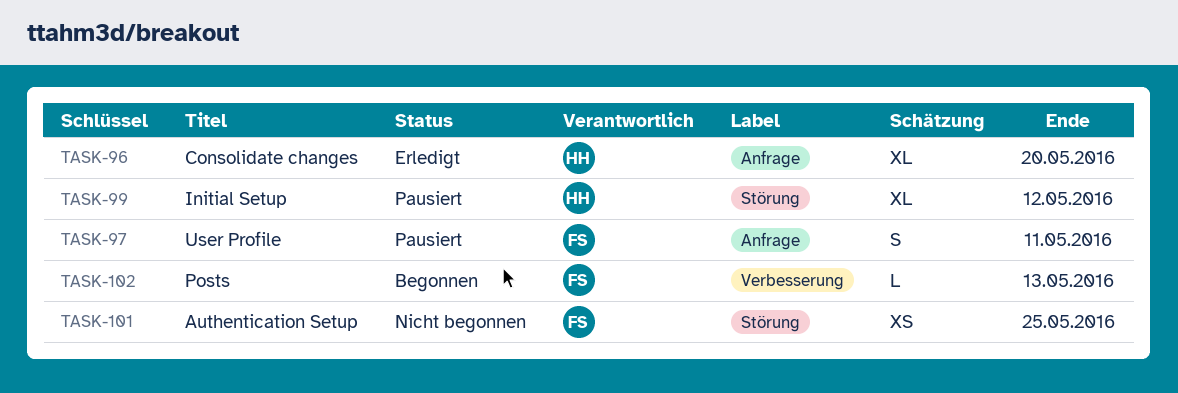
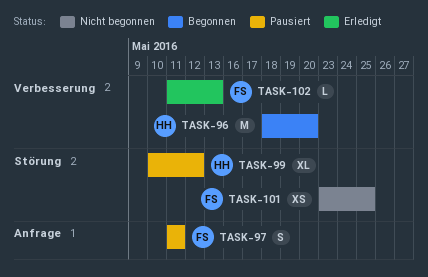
TASK-96, status: Erledigt -> Begonnen
TASK-96, label: Anfrage -> Verbesserung
TASK-96, estimate: XL -> M
TASK-102, status: Begonnen -> Erledigt

